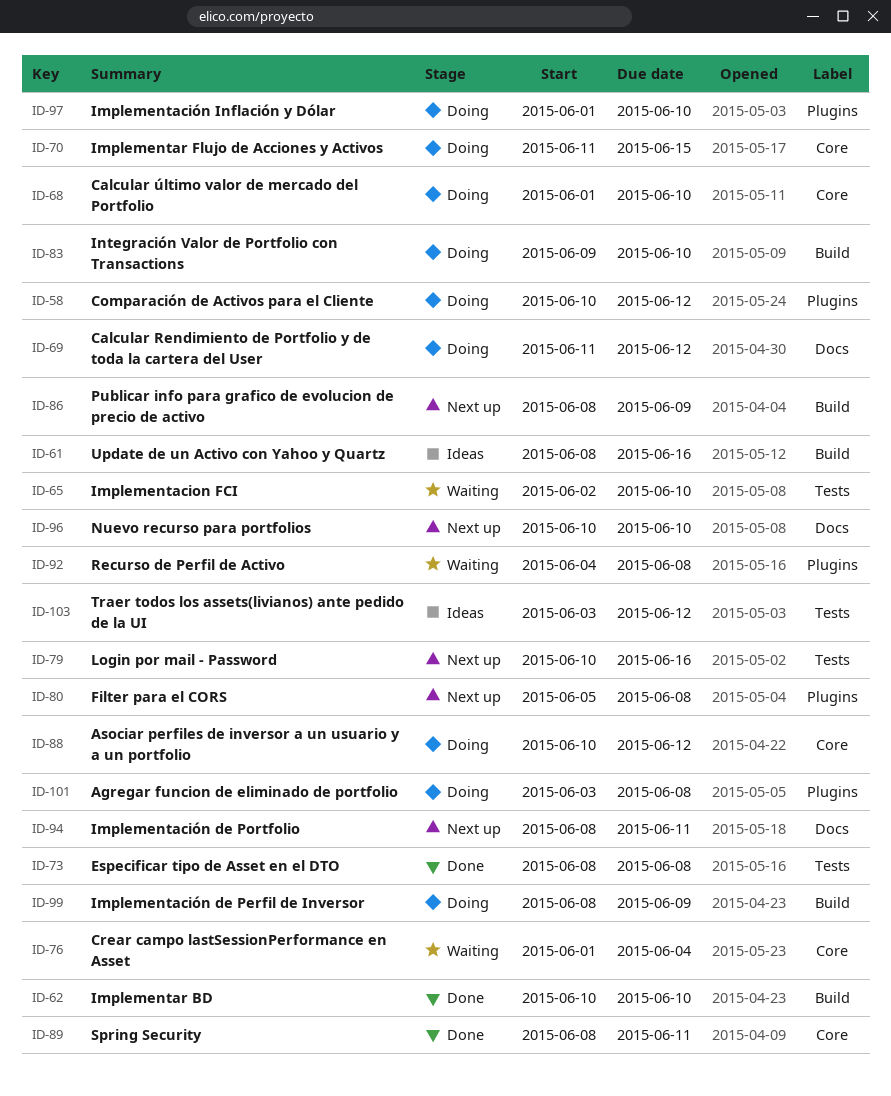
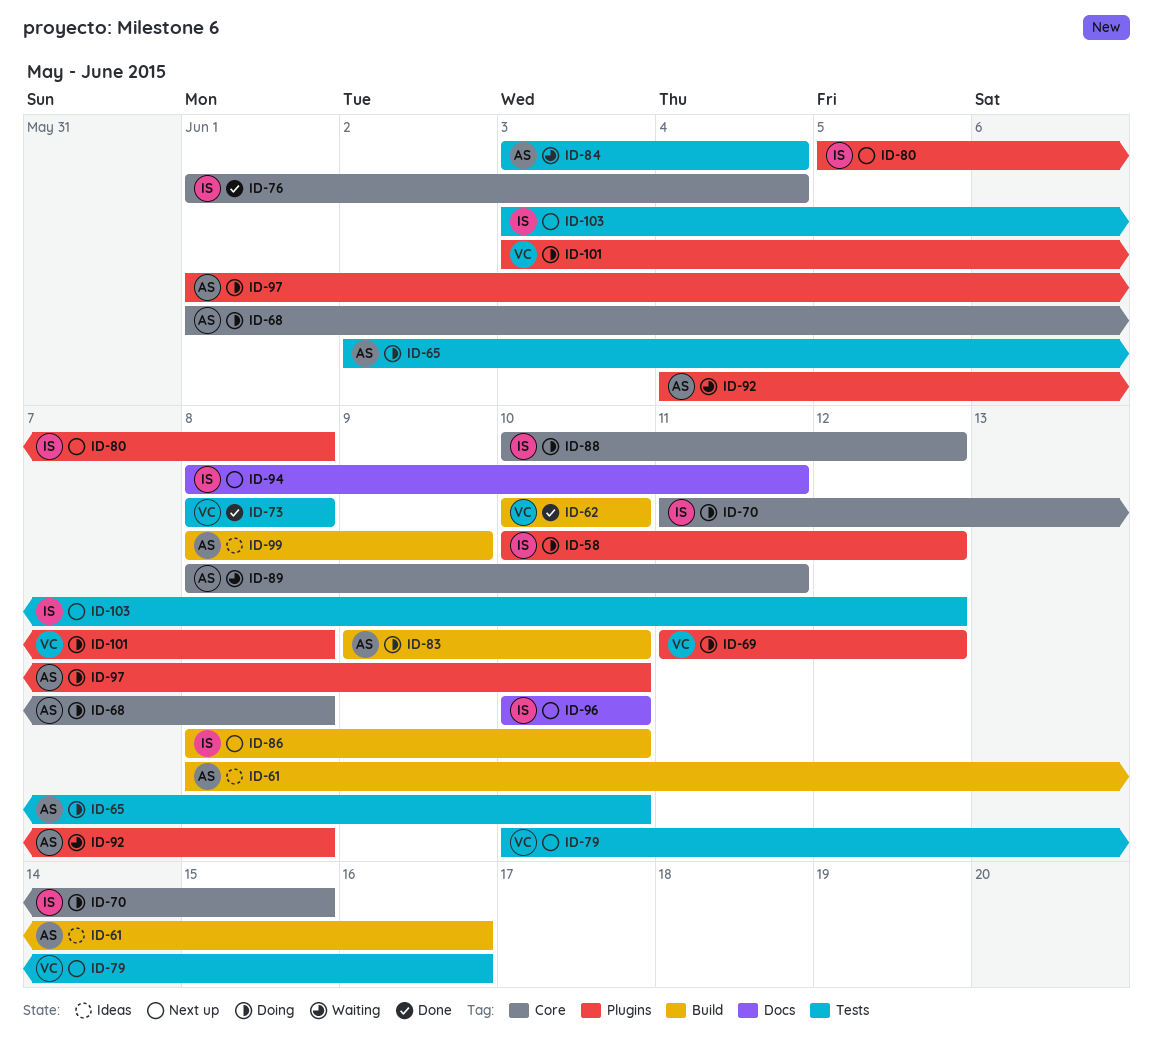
ID-65, status: Waiting -> Doing
ID-68, due: Jun 10 -> Jun 8
ID-69, label: Docs -> Plugins
ID-76, status: Waiting -> Done
ID-84: none -> present
ID-86, due: Jun 9 -> Jun 10
ID-89, status: Done -> Waiting
ID-99, status: Doing -> Ideas
ID-103, status: Ideas -> Next up

